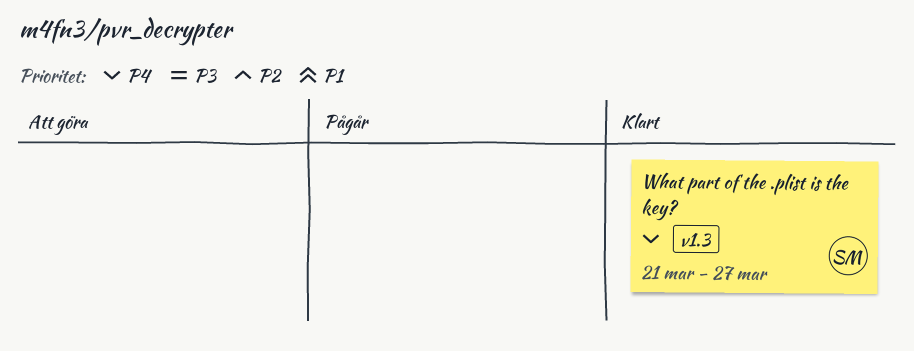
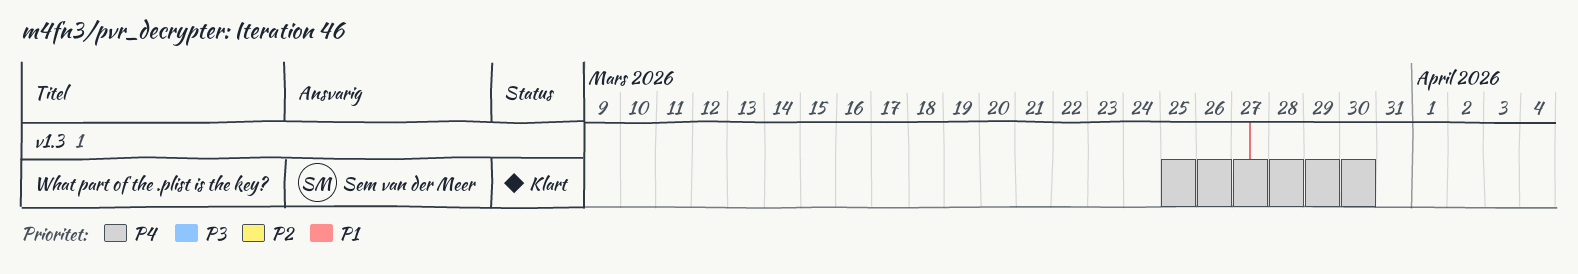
What part of the .plist is the key?, start: Mar 21 -> Mar 25
What part of the .plist is the key?, due: Mar 27 -> Mar 30

